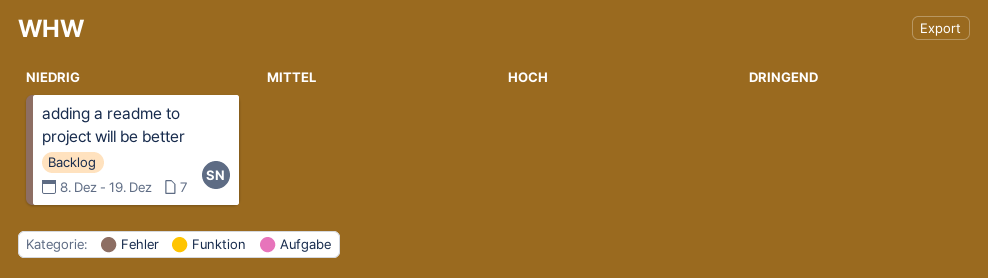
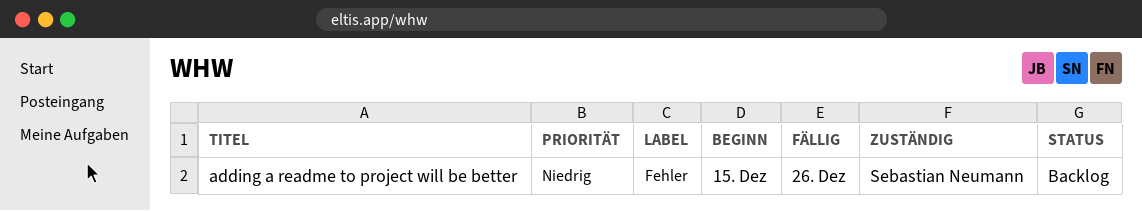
adding a readme to project will be better, start: Dec 8 -> Dec 15
adding a readme to project will be better, due: Dec 19 -> Dec 26

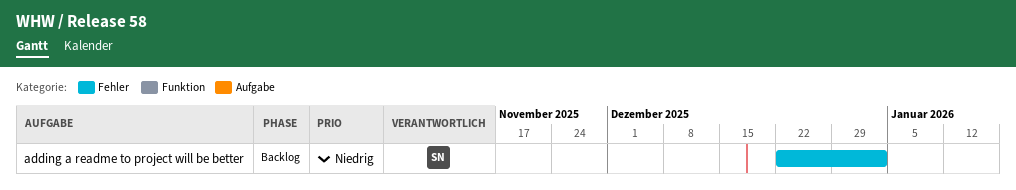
adding a readme to project will be better, start: Dec 15 -> Dec 22
adding a readme to project will be better, due: Dec 26 -> Jan 2

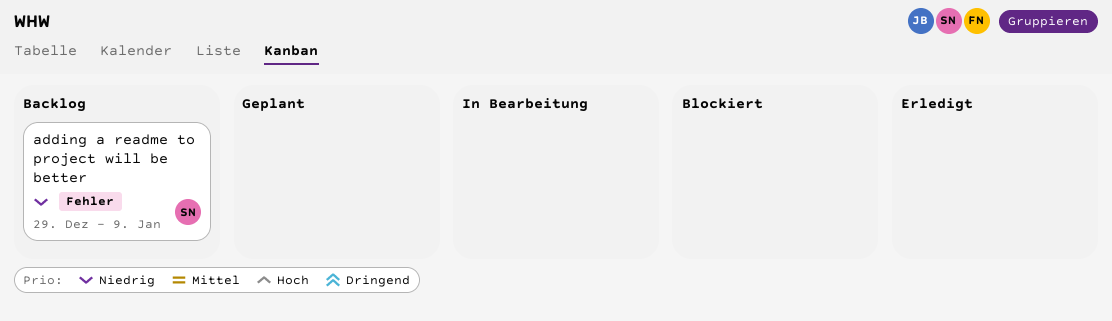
adding a readme to project will be better, start: Dec 22 -> Dec 29
adding a readme to project will be better, due: Jan 2 -> Jan 9

